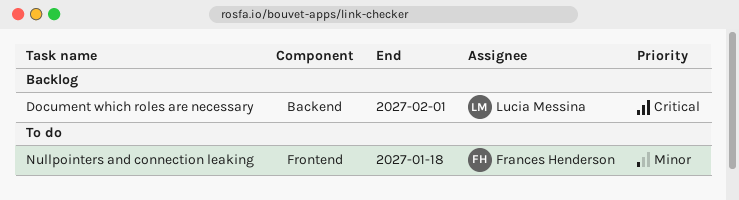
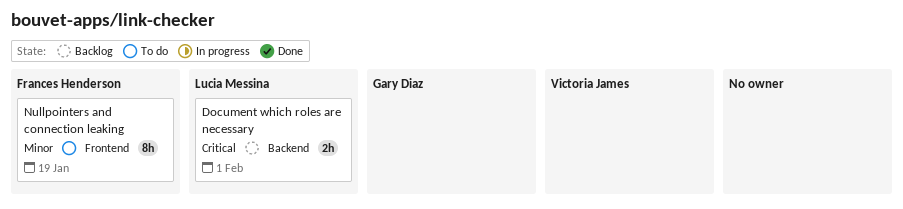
Nullpointers and connection leaking, due: Jan 18 -> Jan 19

